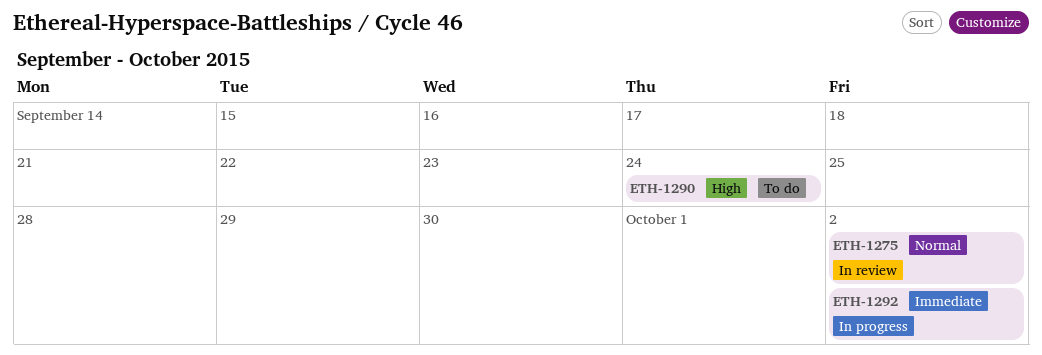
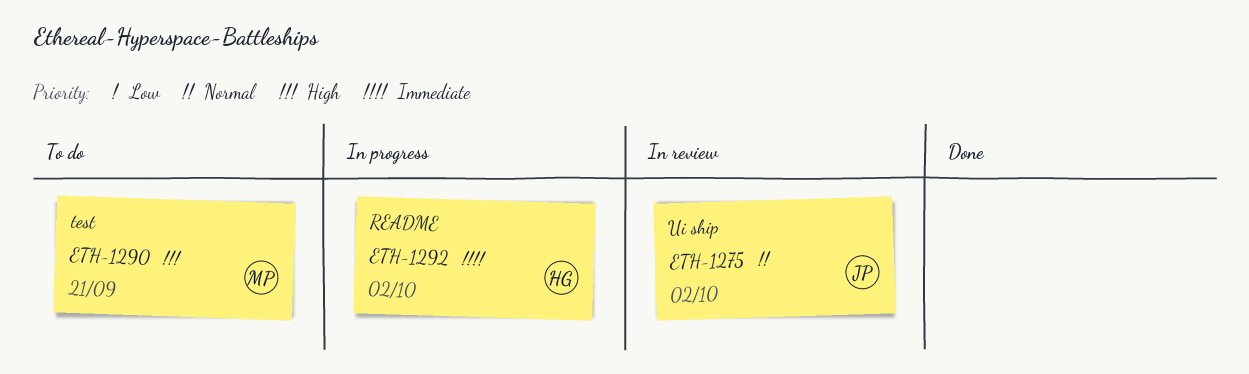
ETH-1290, due: Sep 24 -> Sep 21

